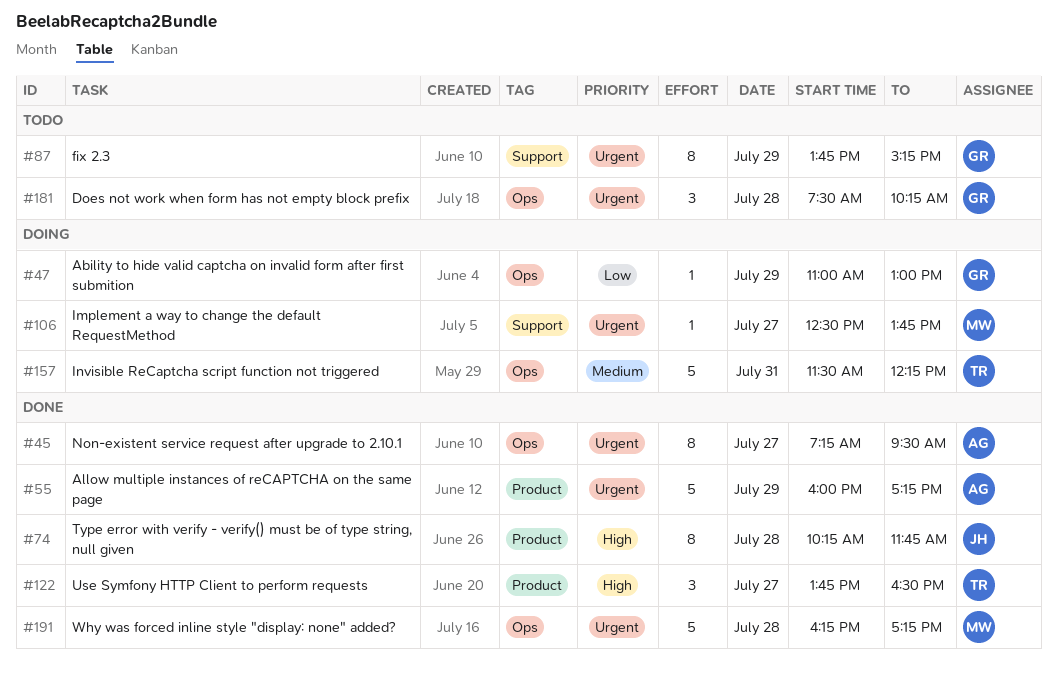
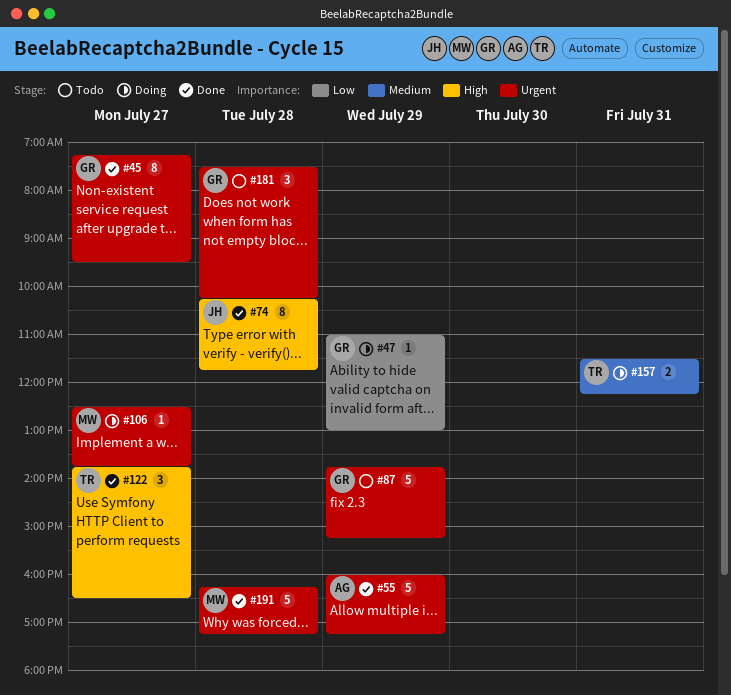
#45, owner: AG -> GR
#87, estimate: 8 -> 5
#157, estimate: 5 -> 2

